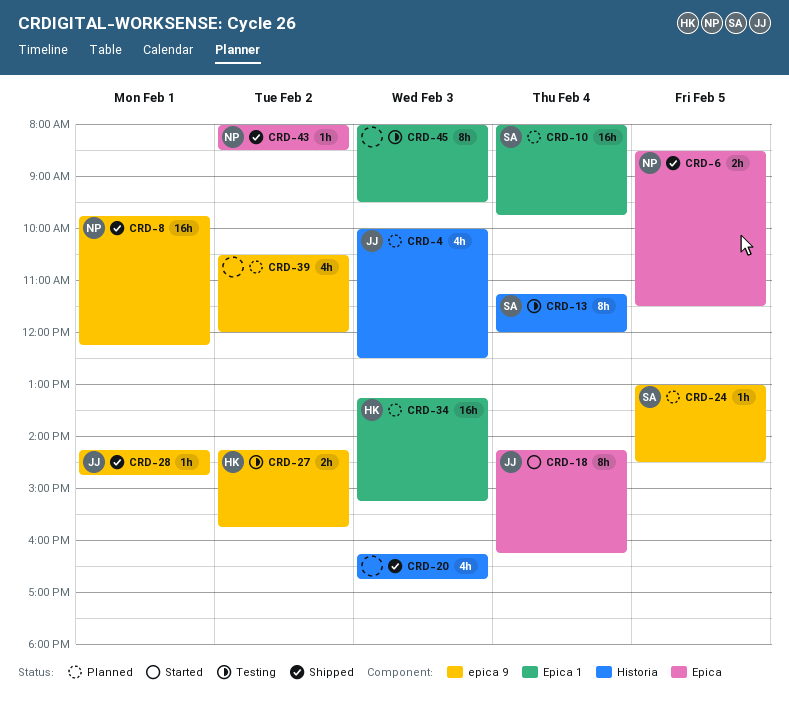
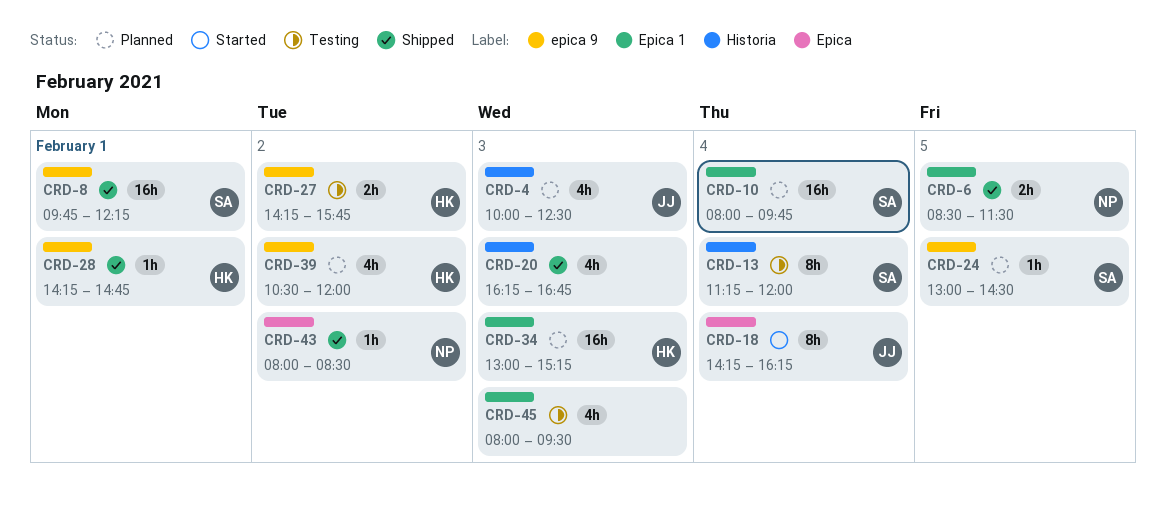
CRD-6, label: Epica -> Epica 1
CRD-8, owner: NP -> SA
CRD-28, owner: JJ -> HK
CRD-34, begins: 13:15 -> 13:00
CRD-39, owner: none -> HK
CRD-45, estimate: 8h -> 4h

